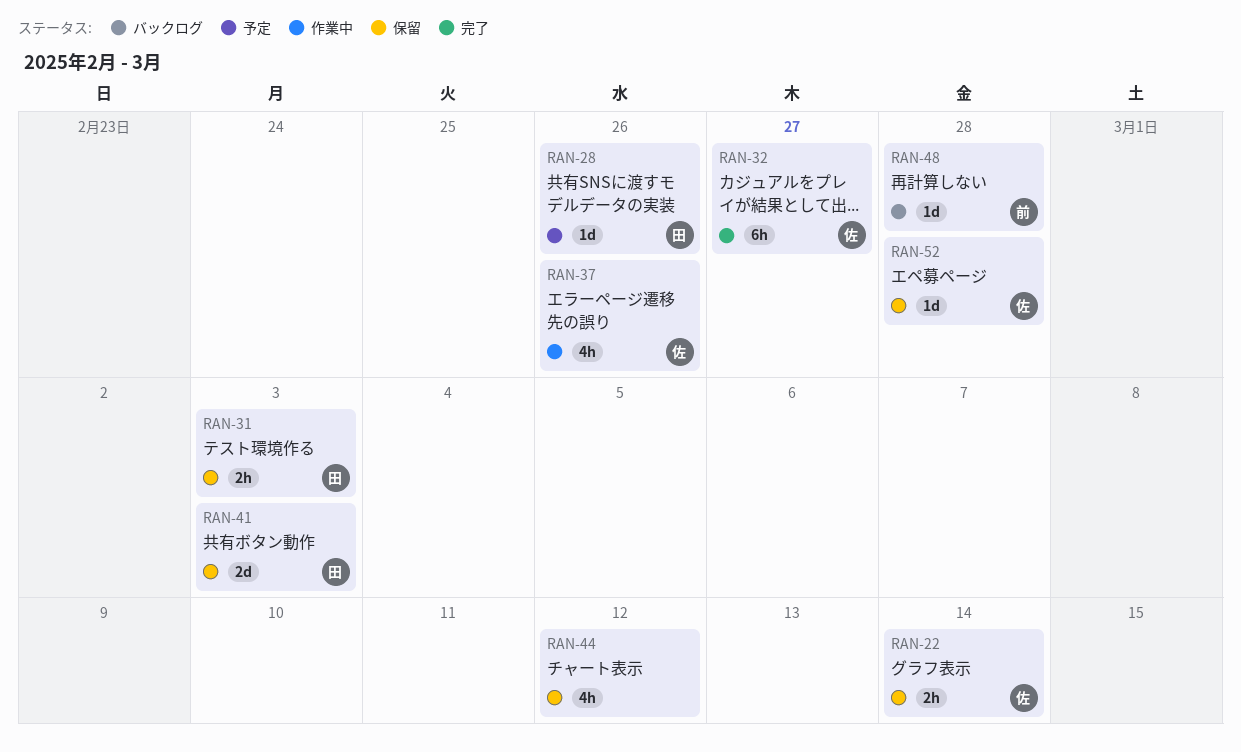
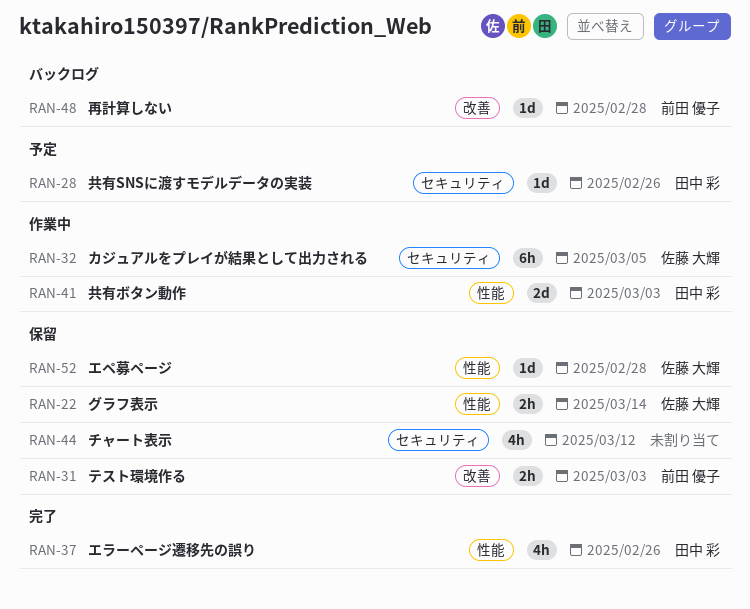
RAN-31, owner: 田中 彩 -> 前田 優子
RAN-32, status: 完了 -> 作業中
RAN-32, due: Feb 27 -> Mar 5
RAN-37, status: 作業中 -> 完了
RAN-37, owner: 佐藤 大輝 -> 田中 彩
RAN-41, status: 保留 -> 作業中

